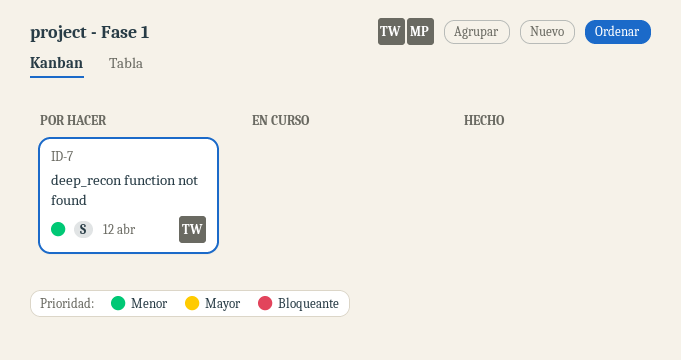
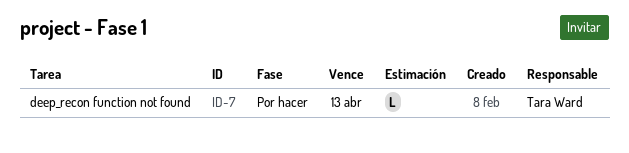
ID-7, estimate: S -> L
ID-7, due: Apr 12 -> Apr 13

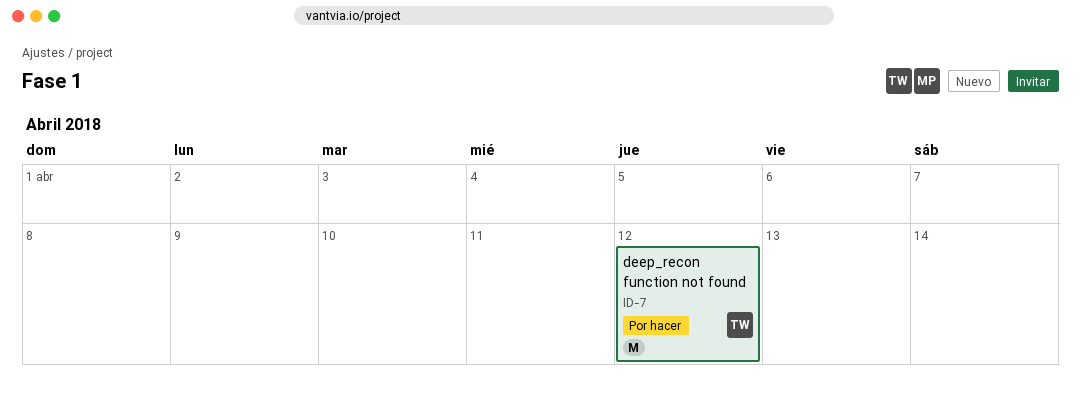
ID-7, estimate: L -> M
ID-7, due: Apr 13 -> Apr 12

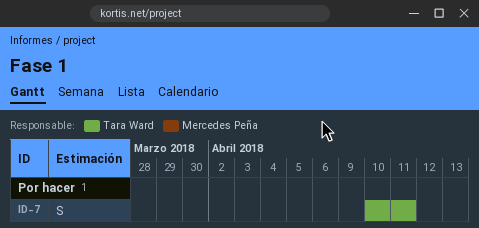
ID-7, estimate: M -> S
ID-7, due: Apr 12 -> Apr 11

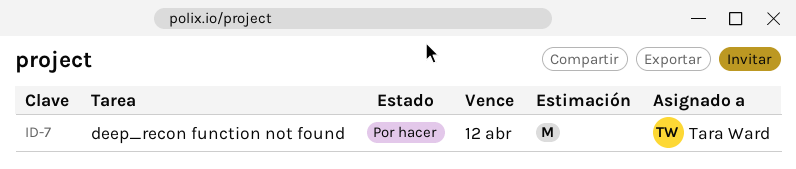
ID-7, estimate: S -> M
ID-7, due: Apr 11 -> Apr 12

